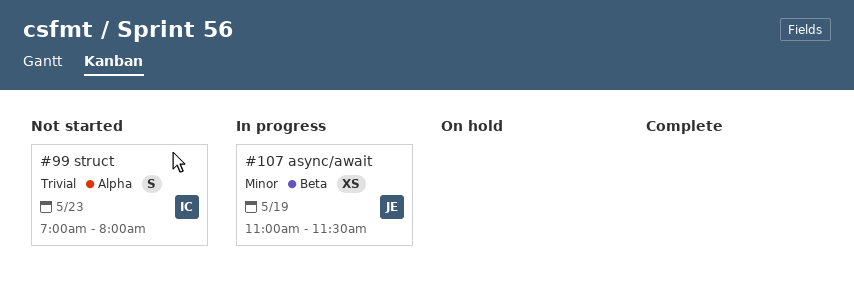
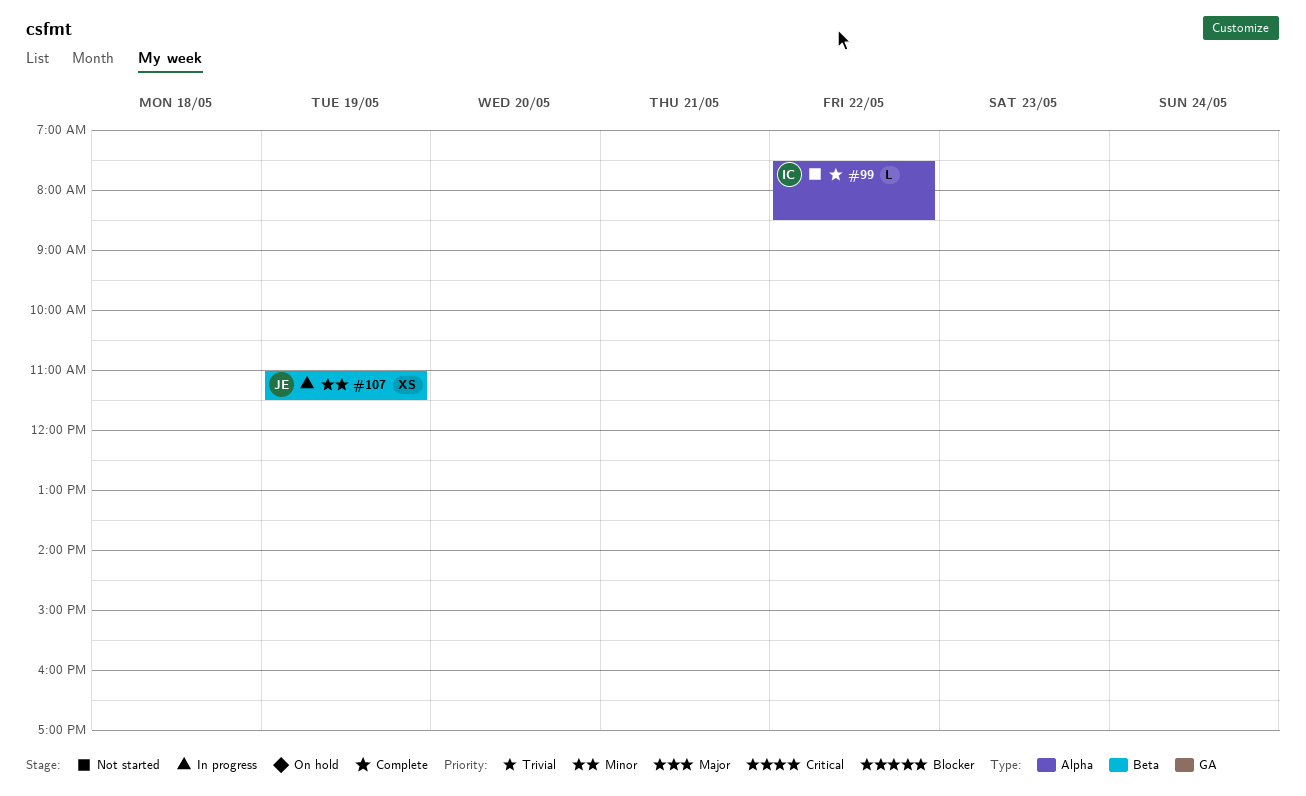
#99, estimate: S -> L
#99, day: May 23 -> May 22
#99, begins: 07:00 -> 07:30
#99, ends: 08:00 -> 08:30

